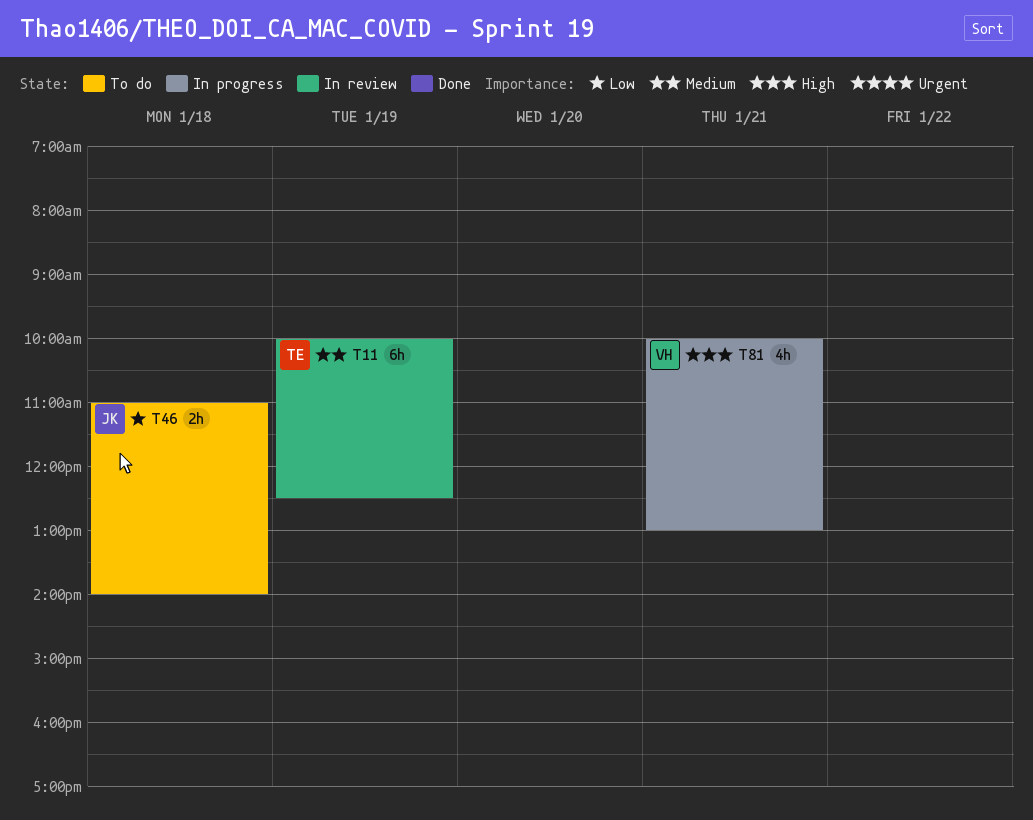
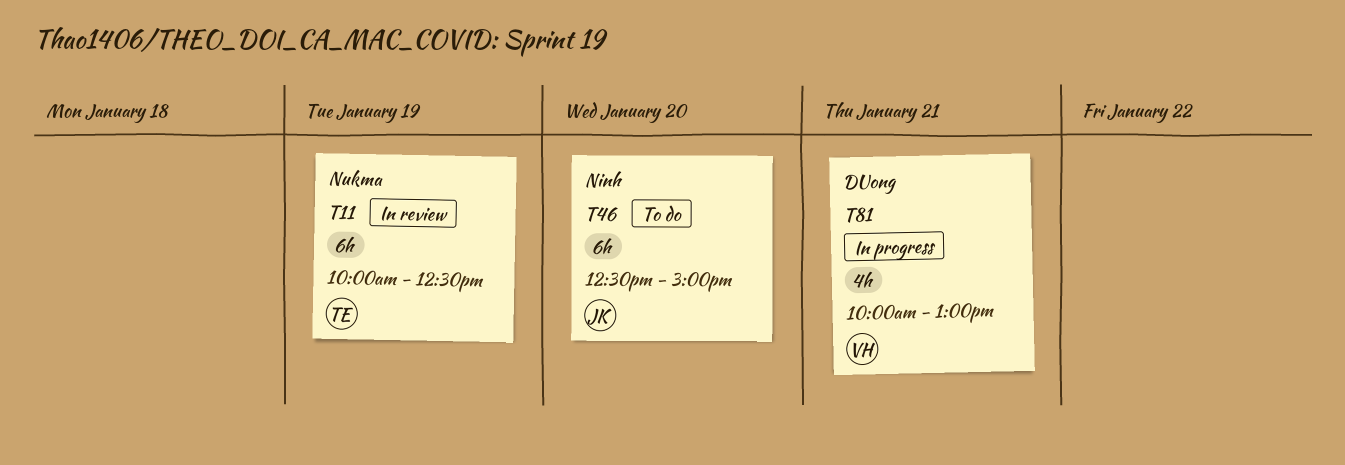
T46, estimate: 2h -> 6h
T46, day: Jan 18 -> Jan 20
T46, begins: 11:00 -> 12:30
T46, ends: 14:00 -> 15:00

